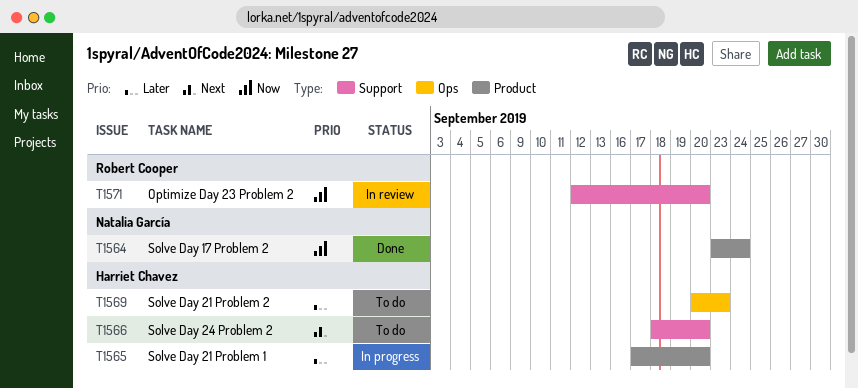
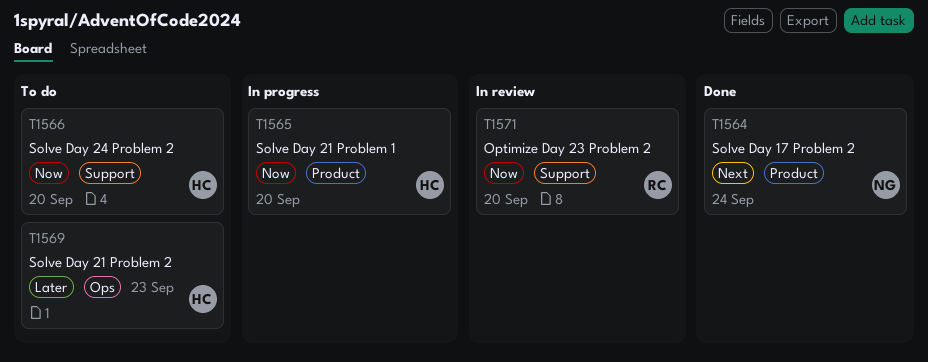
T1564, priority: Now -> Next
T1565, priority: Later -> Now
T1566, priority: Next -> Now

